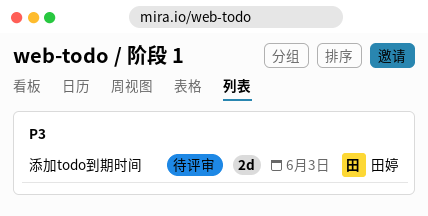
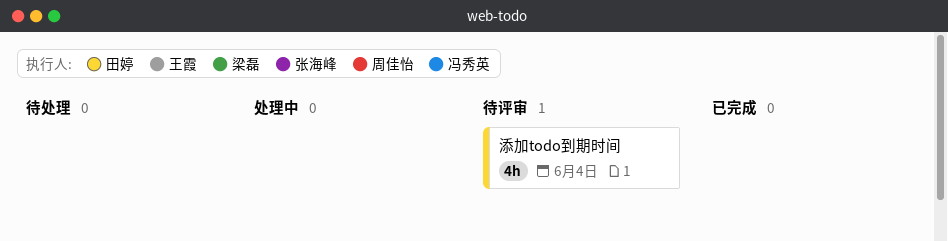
添加todo到期时间, estimate: 2d -> 4h
添加todo到期时间, due: Jun 3 -> Jun 4

